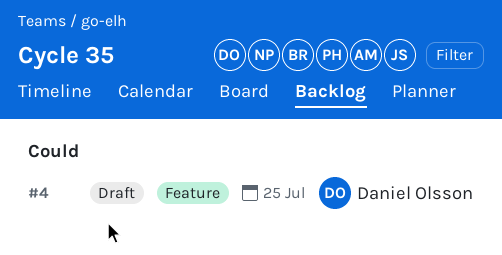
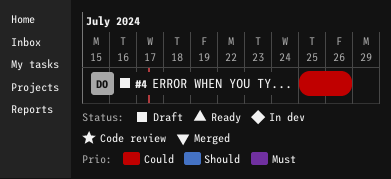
#4, due: Jul 25 -> Jul 26

